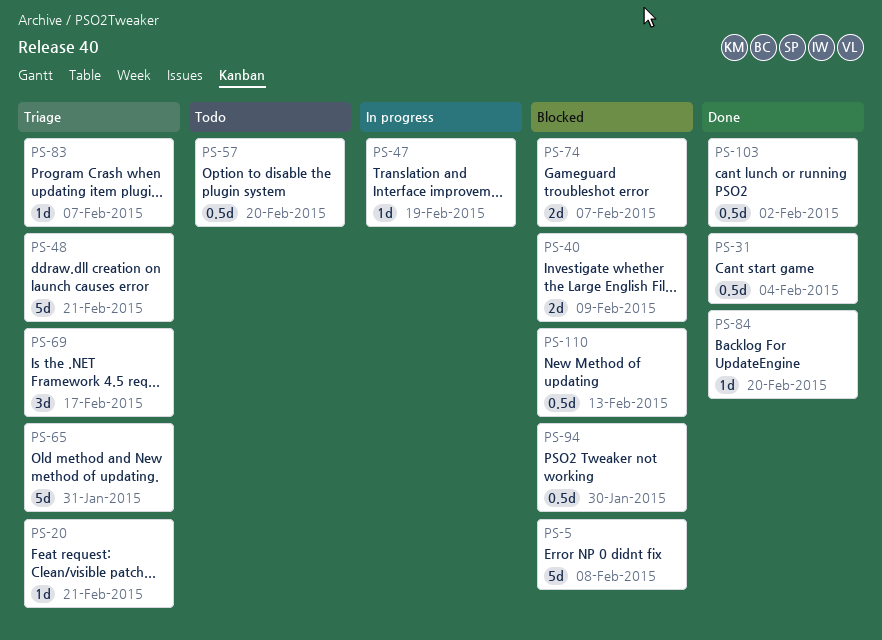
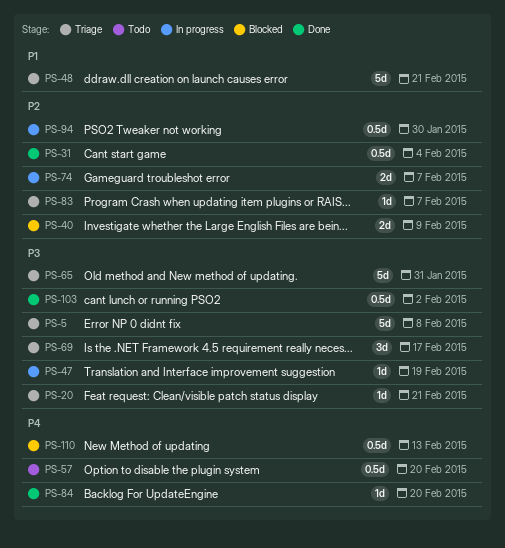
PS-5, status: Blocked -> Triage
PS-74, status: Blocked -> In progress
PS-94, status: Blocked -> In progress

